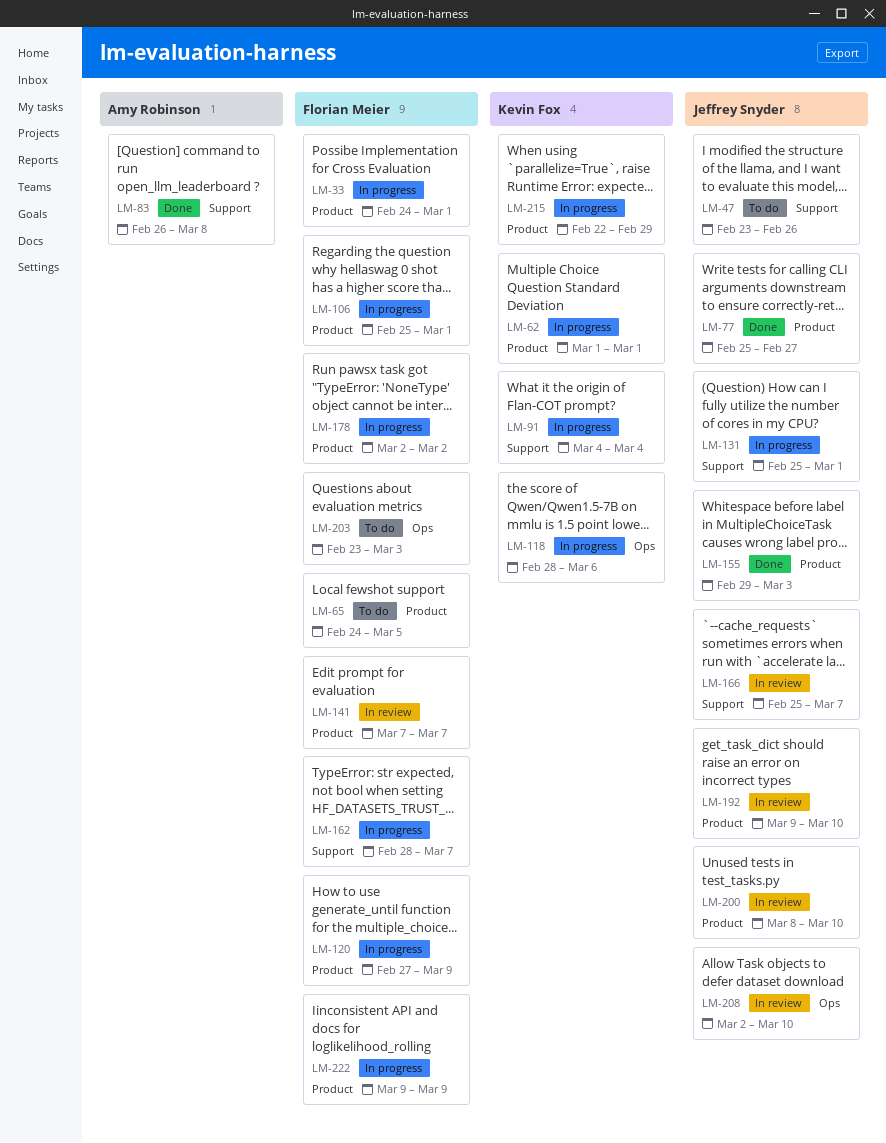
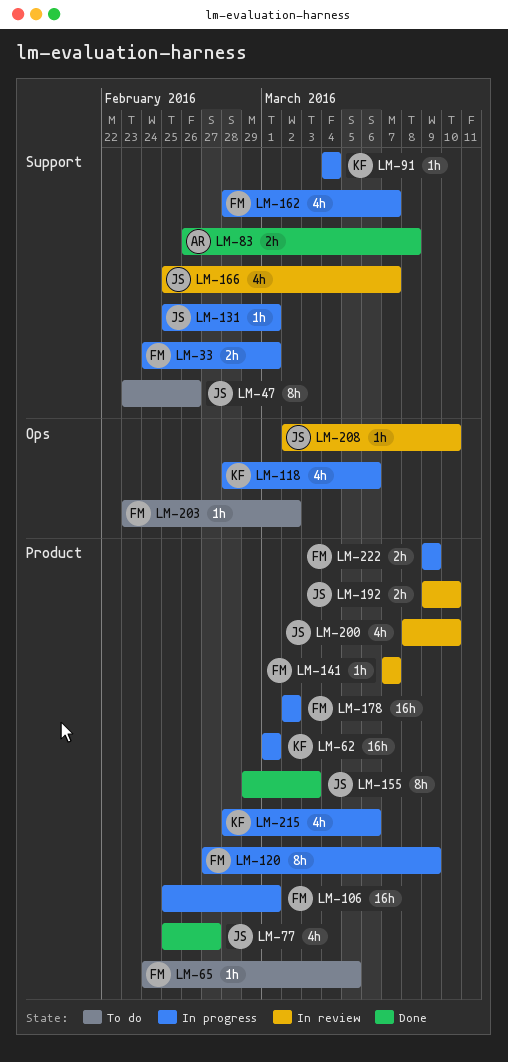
LM-33, label: Product -> Support
LM-203, due: Mar 3 -> Mar 2
LM-215, start: Feb 22 -> Feb 28
LM-215, due: Feb 29 -> Mar 6

